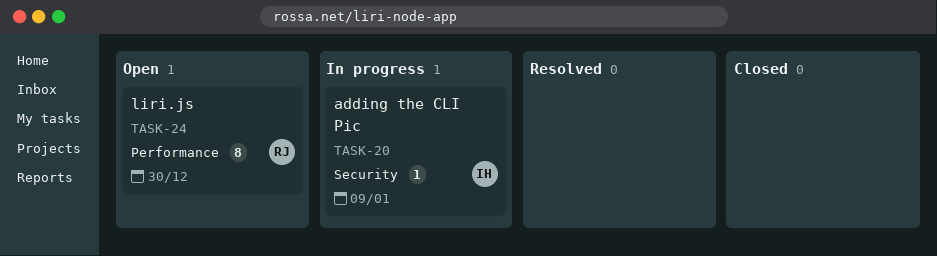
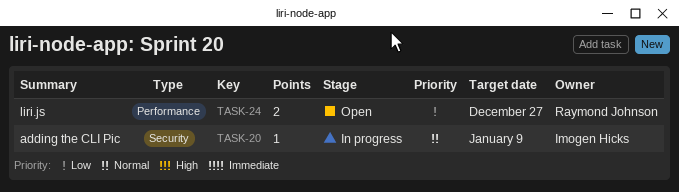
TASK-24, estimate: 8 -> 2
TASK-24, due: Dec 30 -> Dec 27

